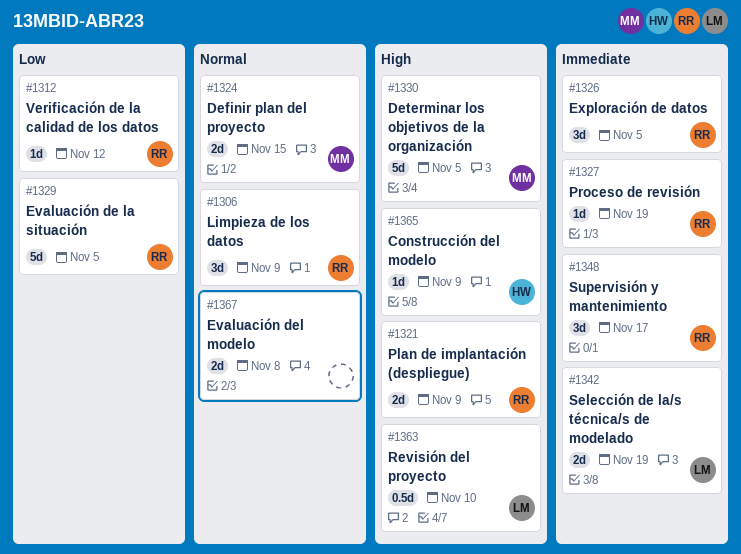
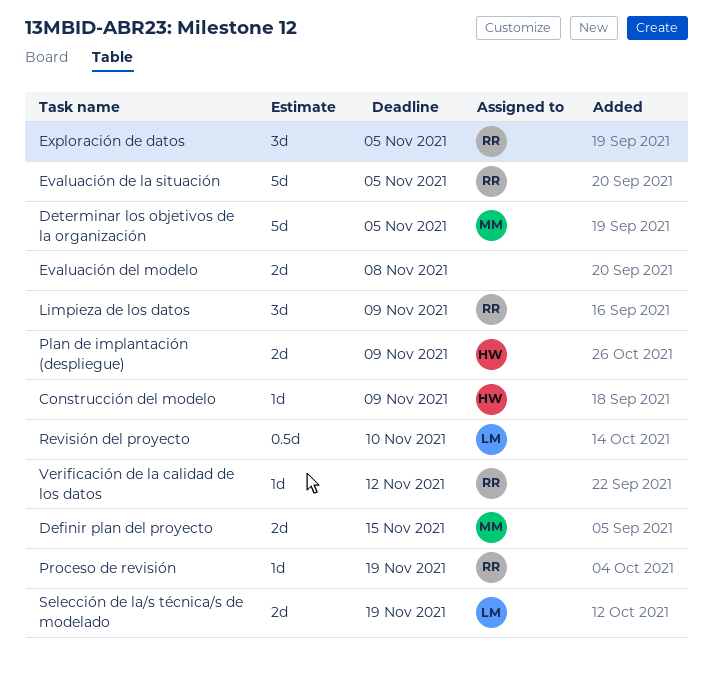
Plan de implantación (despliegue), owner: RR -> HW
Supervisión y mantenimiento: present -> none

